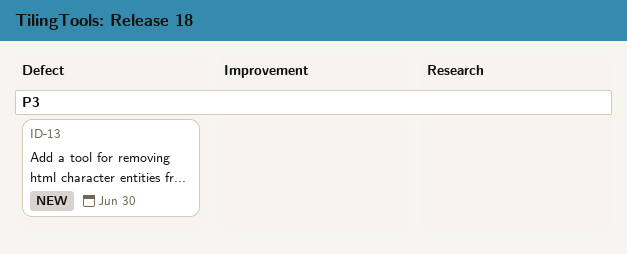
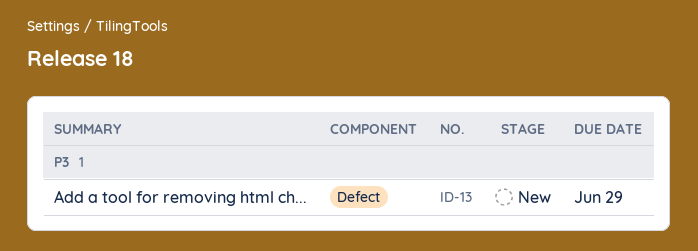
ID-13, due: Jun 30 -> Jun 29

